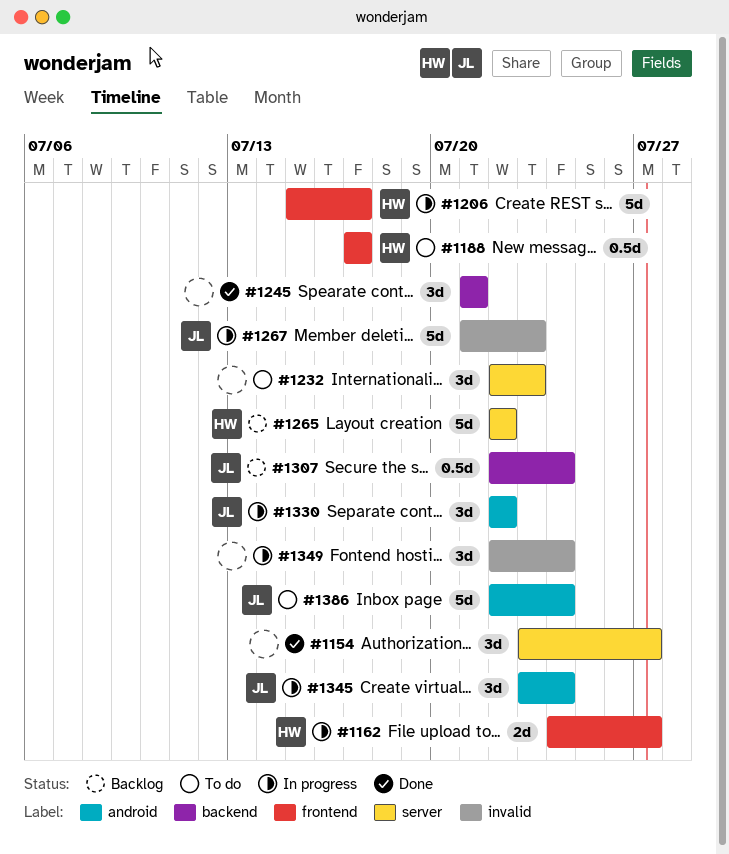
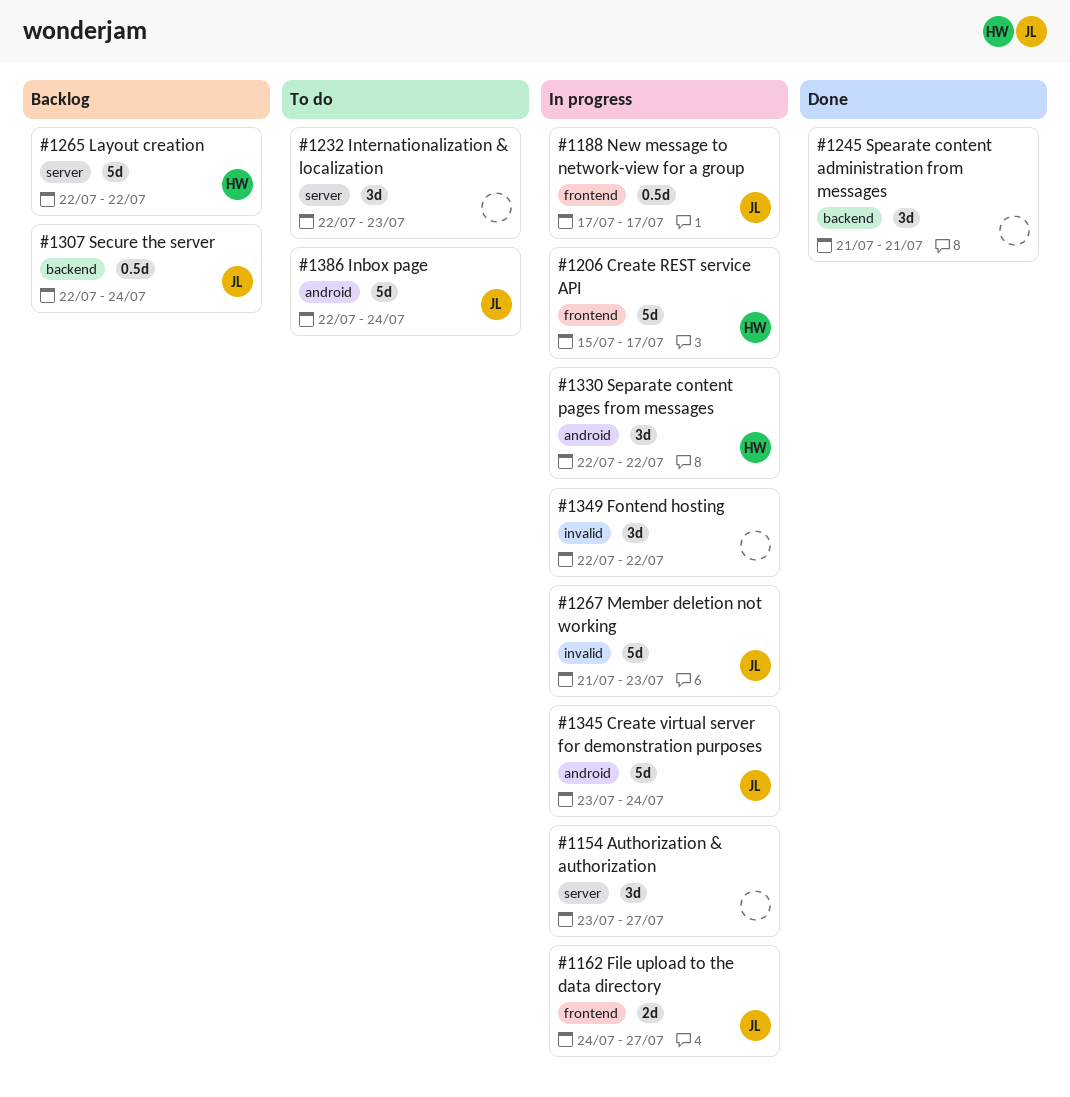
#1154, status: Done -> In progress
#1162, owner: HW -> JL
#1188, status: To do -> In progress
#1188, owner: HW -> JL
#1330, owner: JL -> HW
#1345, estimate: 3d -> 5d
#1349, due: Jul 24 -> Jul 22

